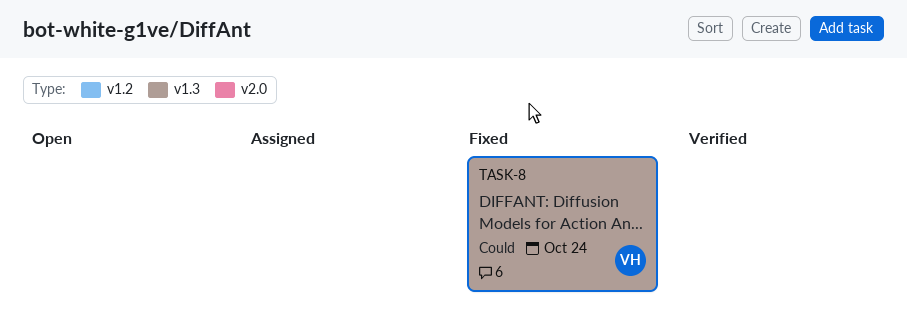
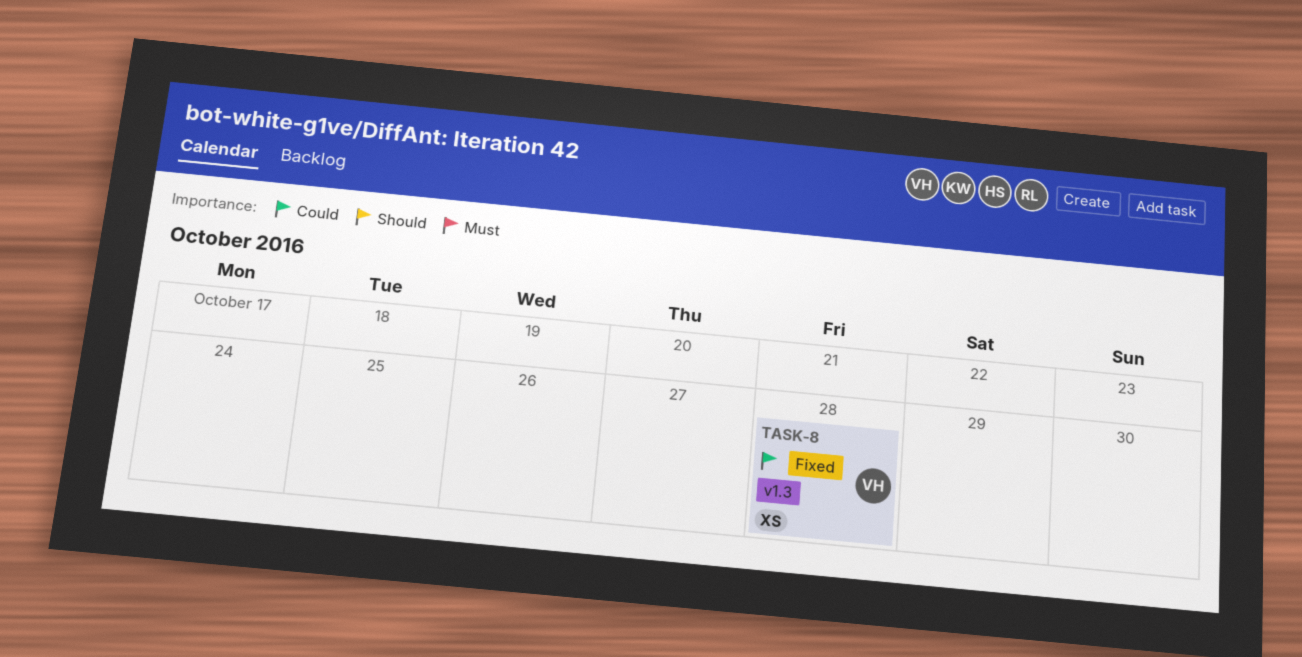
TASK-8, due: Oct 24 -> Oct 28

